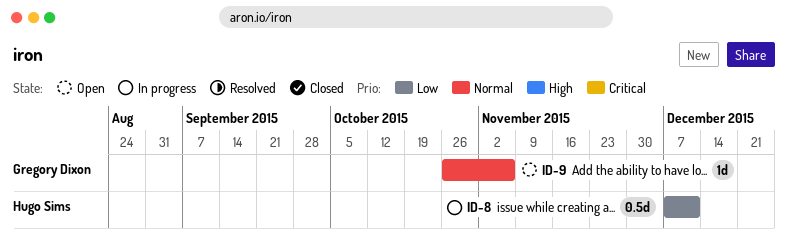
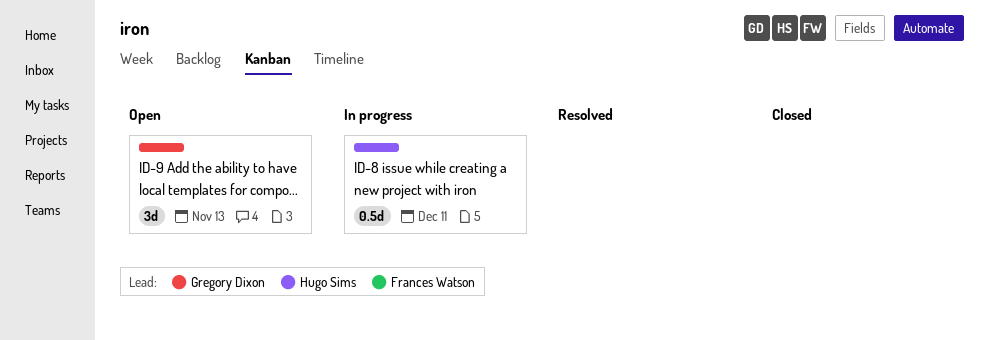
ID-9, estimate: 1d -> 3d
ID-9, due: Nov 6 -> Nov 13

